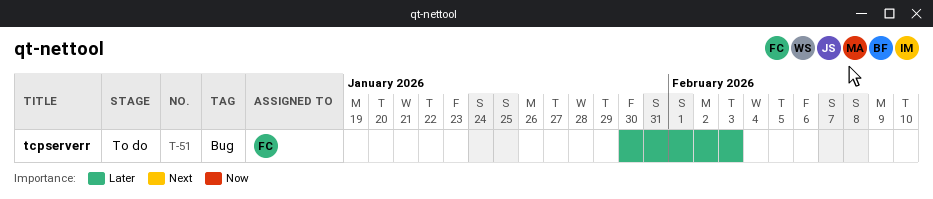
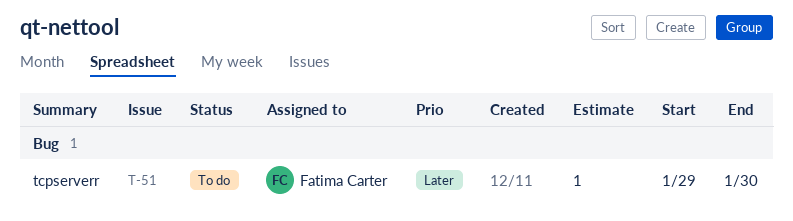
T-51, start: Jan 30 -> Jan 29
T-51, due: Feb 3 -> Jan 30

